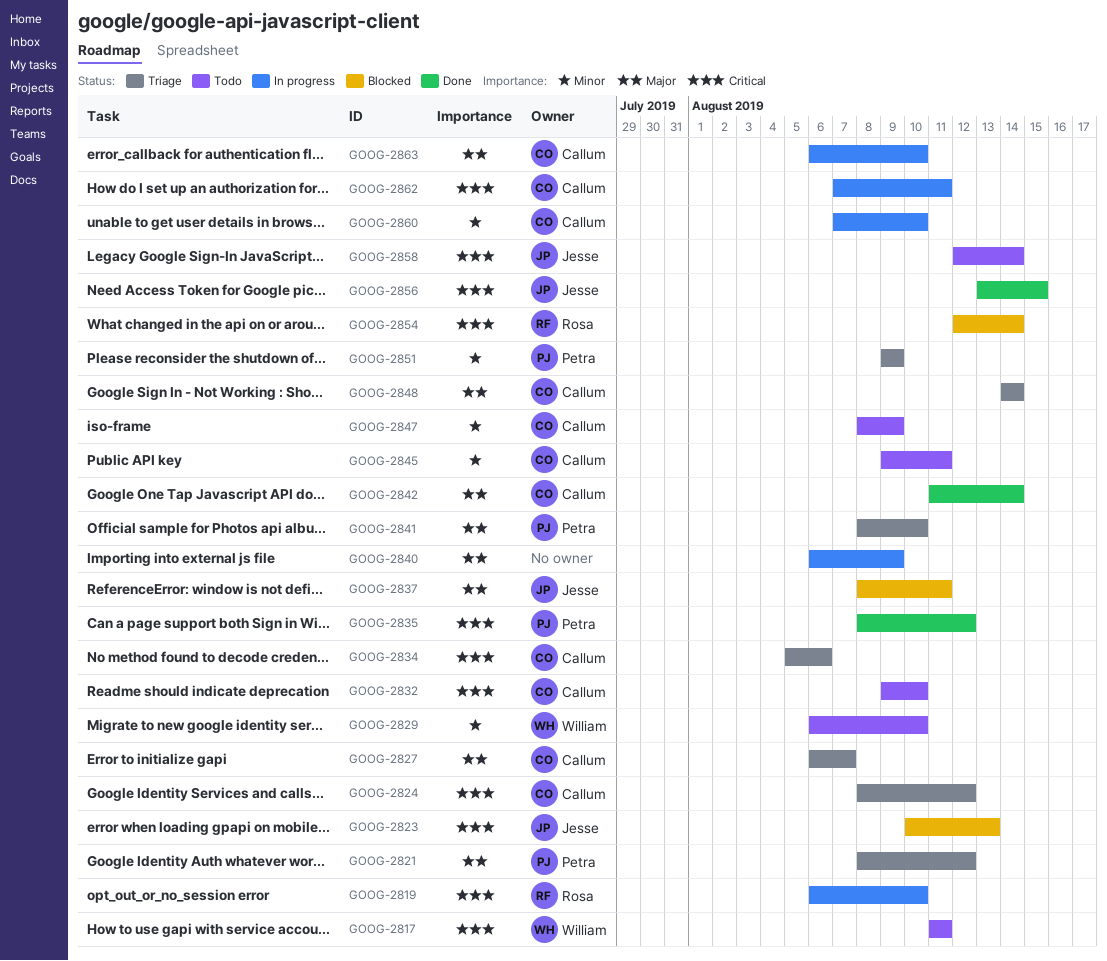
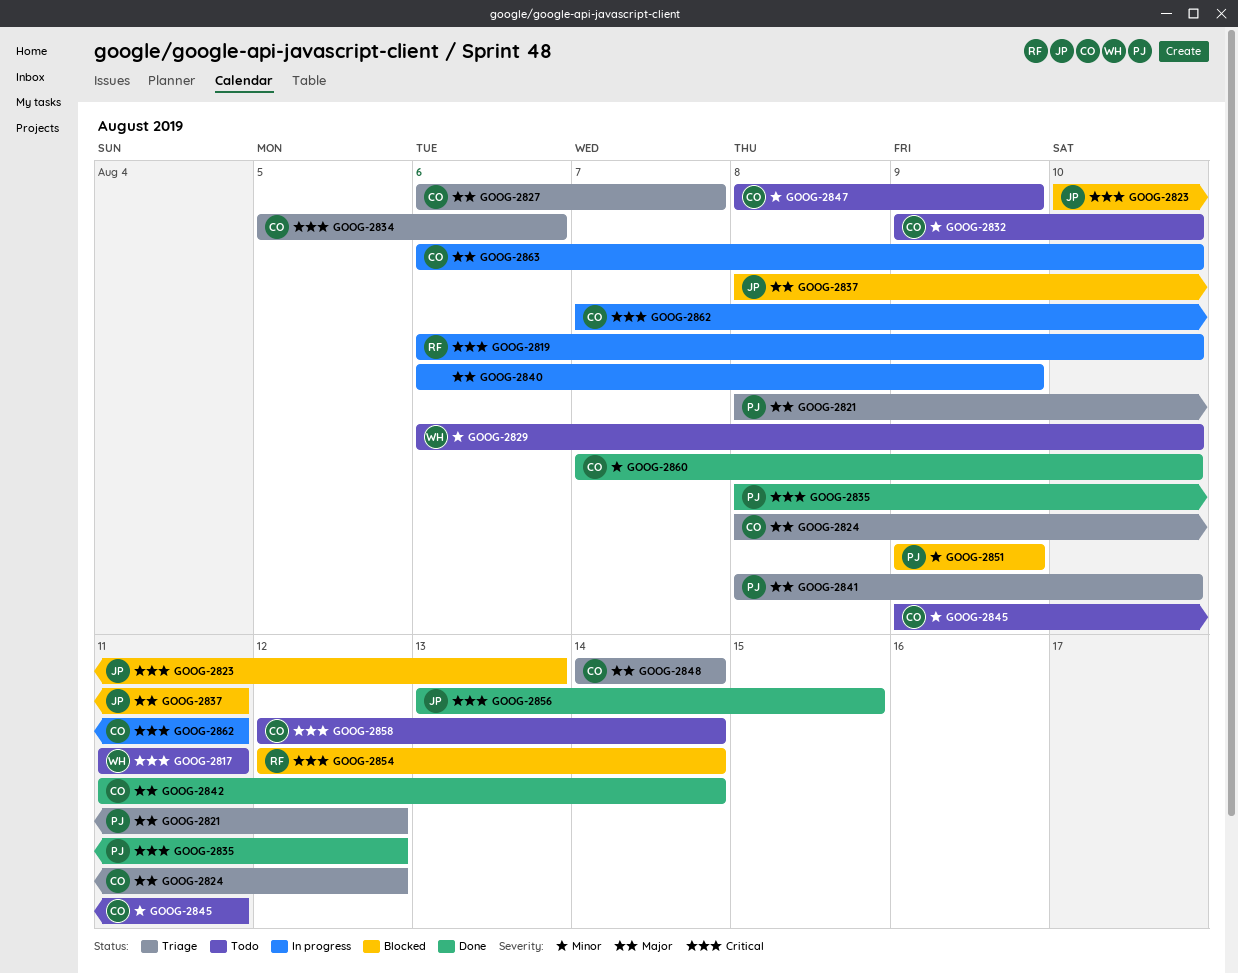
GOOG-2824, priority: Critical -> Major
GOOG-2832, priority: Critical -> Minor
GOOG-2851, status: Triage -> Blocked
GOOG-2858, owner: Jesse -> Callum
GOOG-2860, status: In progress -> Done

